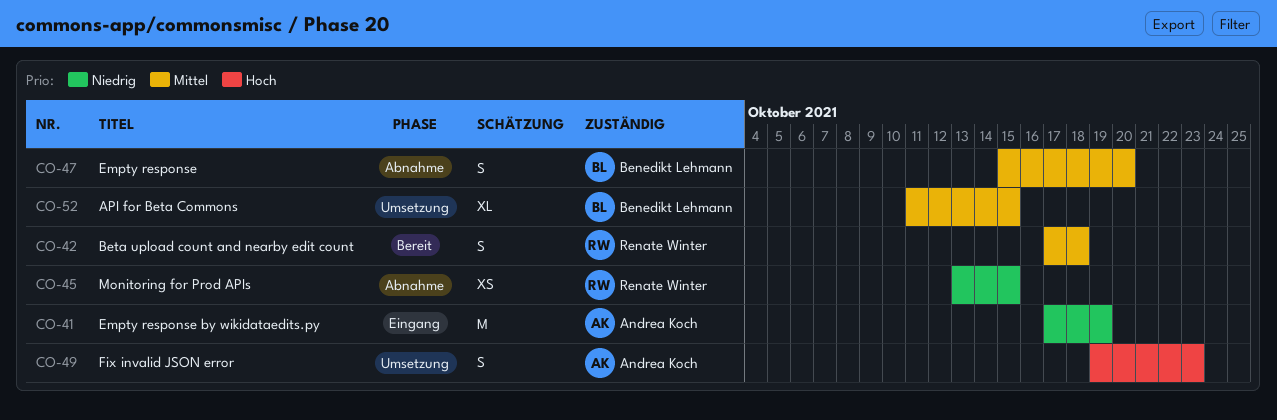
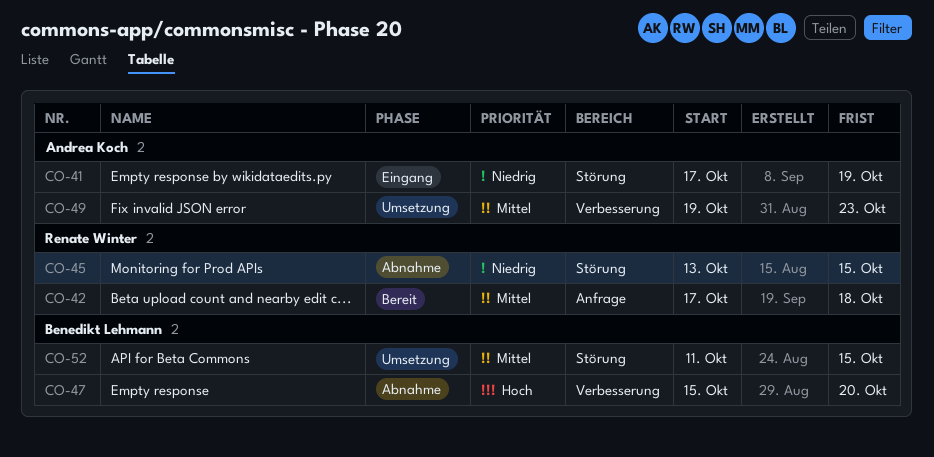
CO-47, priority: Mittel -> Hoch
CO-49, priority: Hoch -> Mittel

